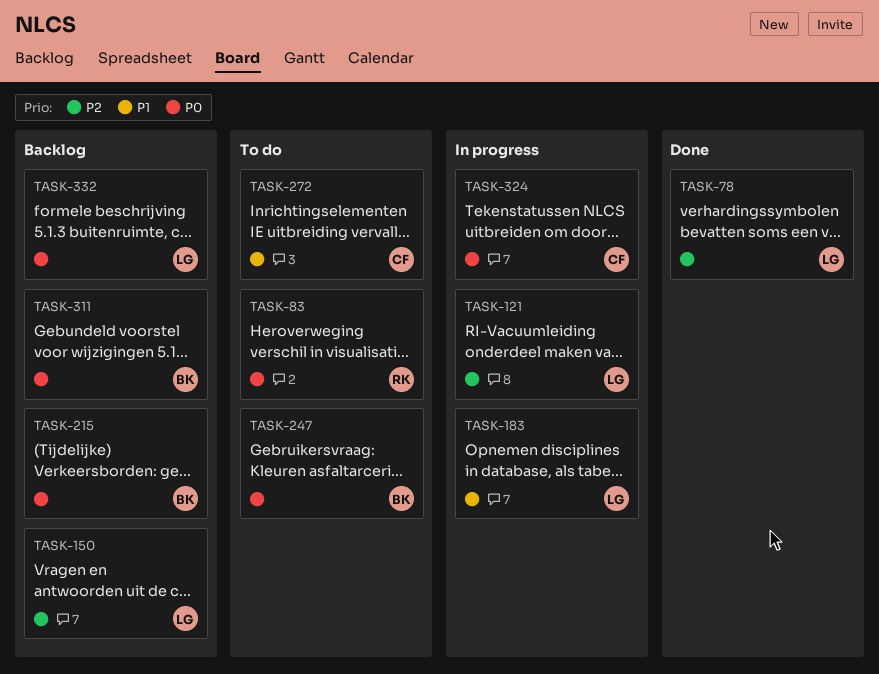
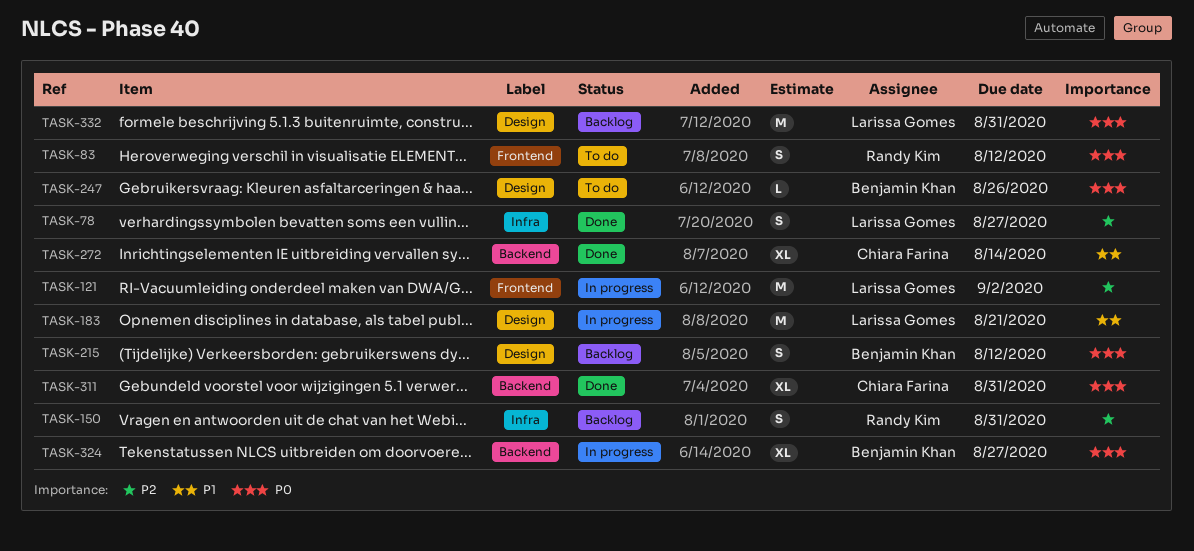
TASK-150, owner: Larissa Gomes -> Randy Kim
TASK-272, status: To do -> Done
TASK-311, status: Backlog -> Done
TASK-311, owner: Benjamin Khan -> Chiara Farina
TASK-324, owner: Chiara Farina -> Benjamin Khan

